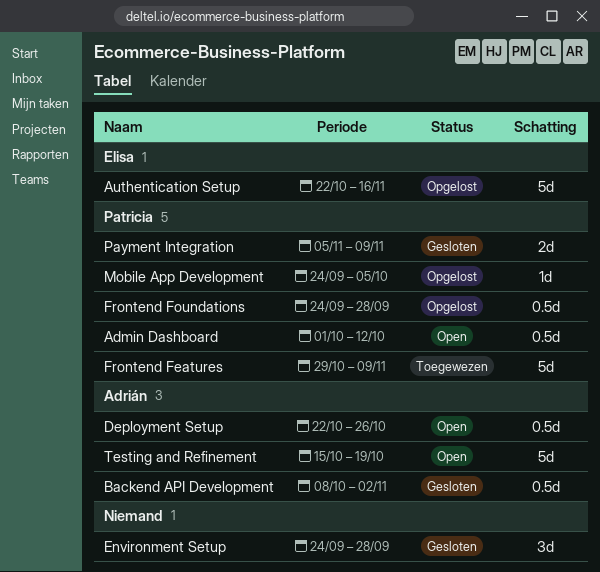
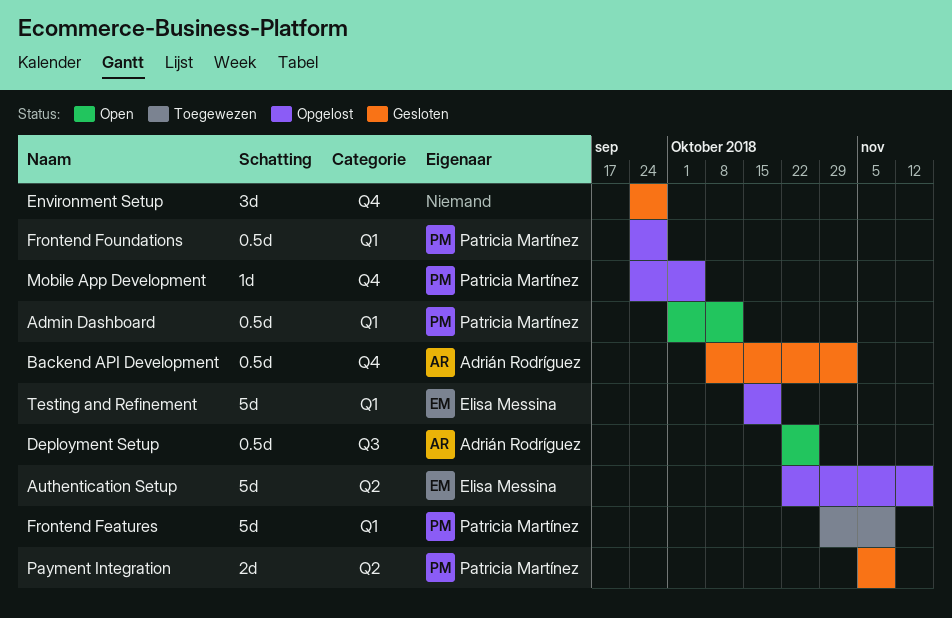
Testing and Refinement, status: Open -> Opgelost
Testing and Refinement, owner: Adrián Rodríguez -> Elisa Messina

